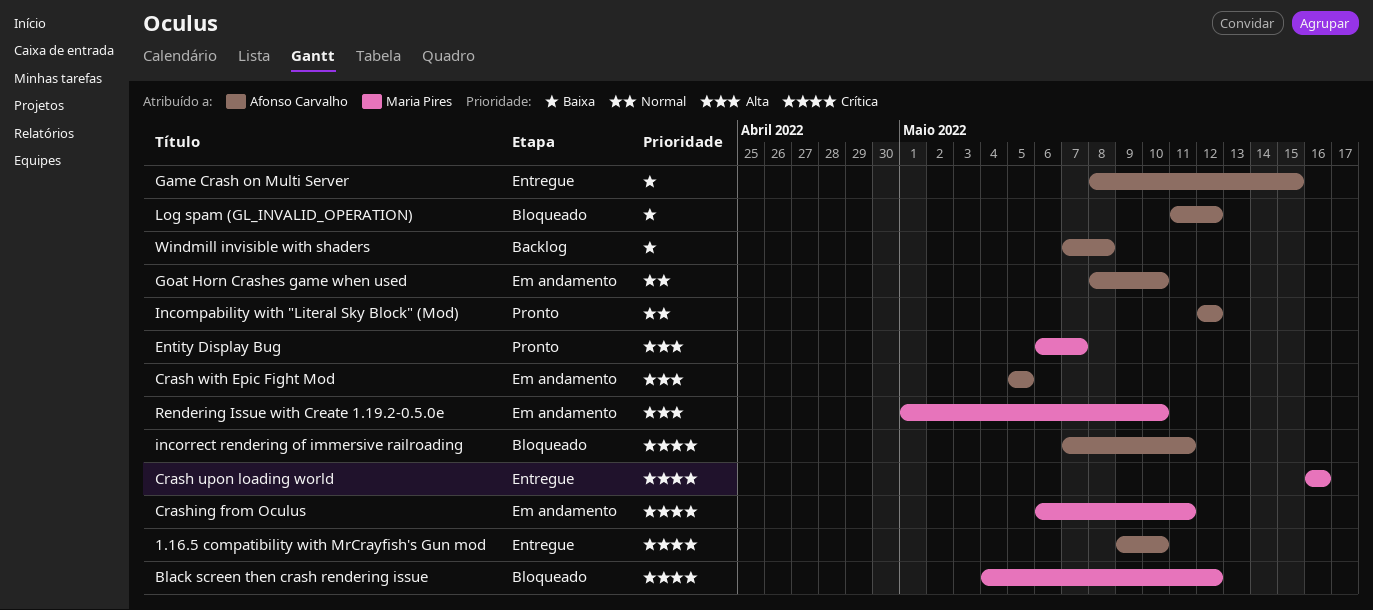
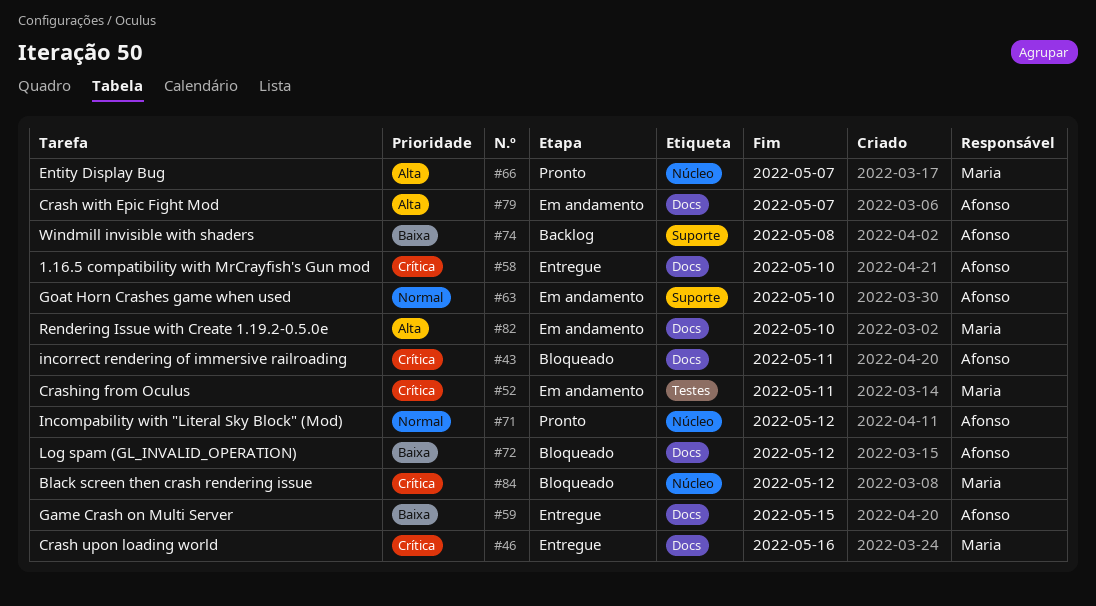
Crash with Epic Fight Mod, due: May 5 -> May 7

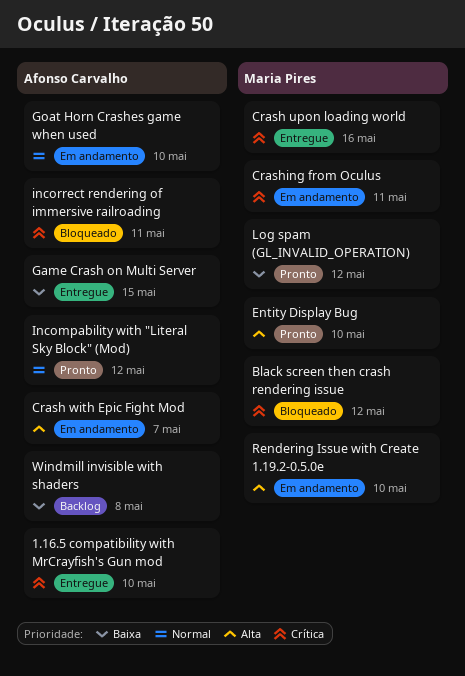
Entity Display Bug, due: May 7 -> May 10
Log spam (GL_INVALID_OPERATION), status: Bloqueado -> Pronto
Log spam (GL_INVALID_OPERATION), owner: Afonso Carvalho -> Maria Pires

